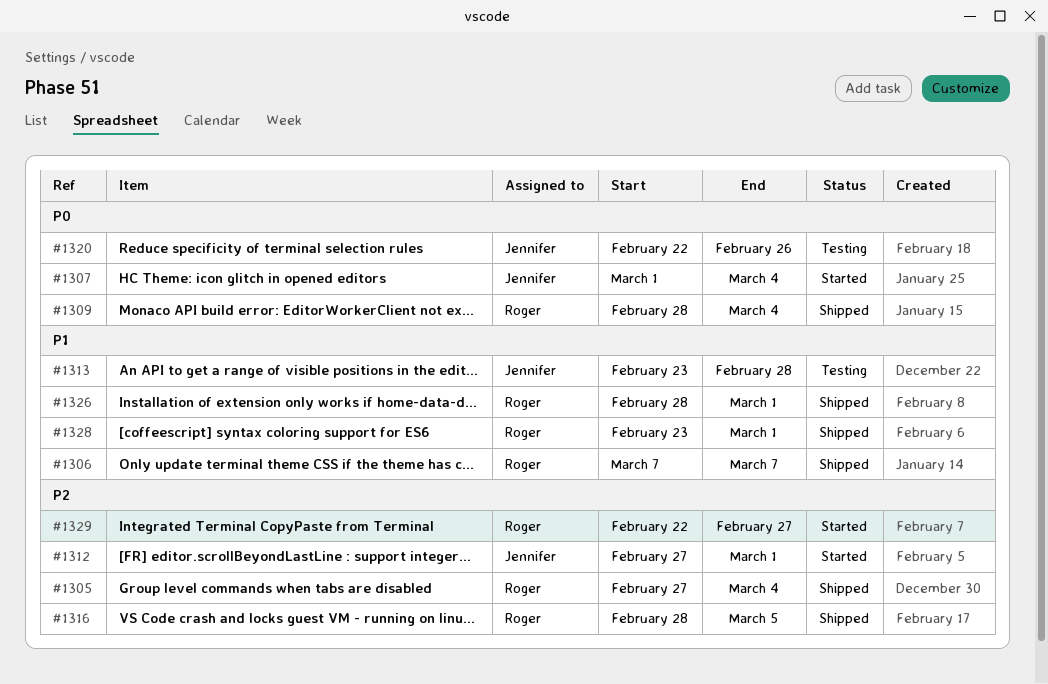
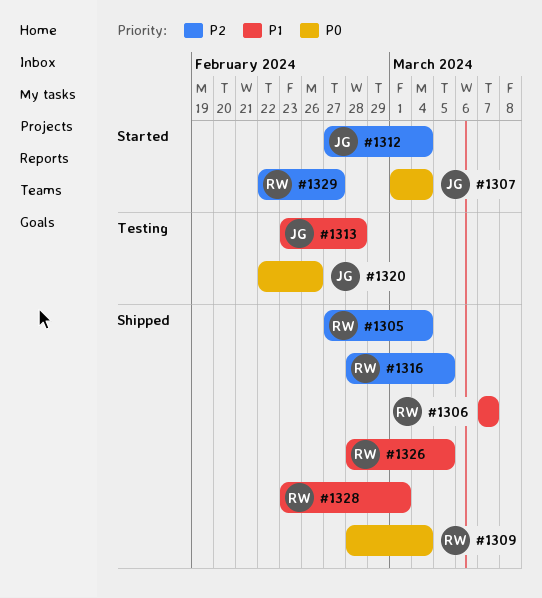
#1312, due: Mar 1 -> Mar 4
#1326, due: Mar 1 -> Mar 5

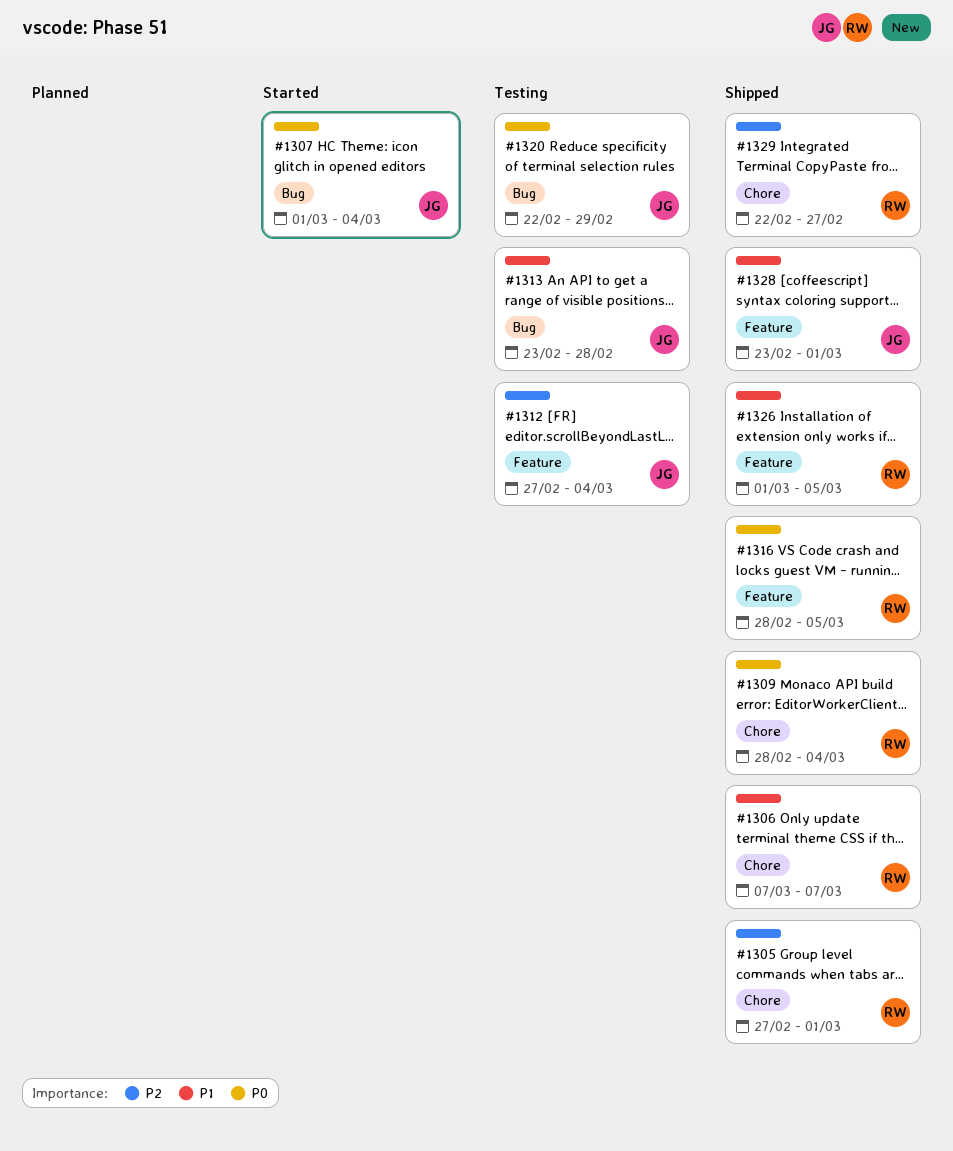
#1305, due: Mar 4 -> Mar 1
#1312, status: Started -> Testing
#1316, priority: P2 -> P0
#1320, due: Feb 26 -> Feb 29
#1326, start: Feb 28 -> Mar 1
#1328, owner: RW -> JG
#1329, status: Started -> Shipped

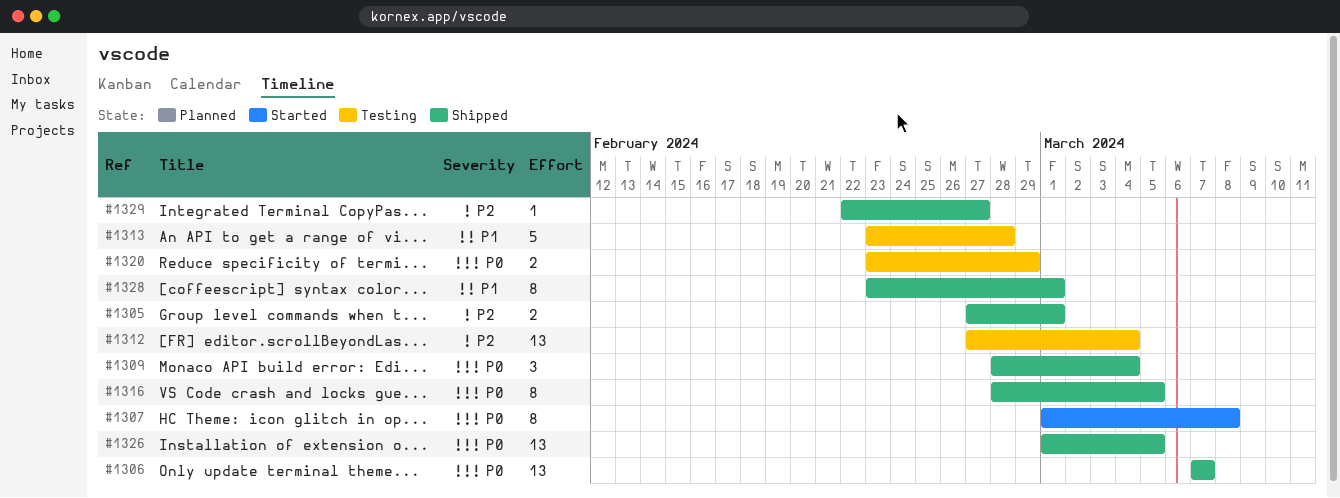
#1306, priority: P1 -> P0
#1307, due: Mar 4 -> Mar 8
#1320, start: Feb 22 -> Feb 23
#1326, priority: P1 -> P0

